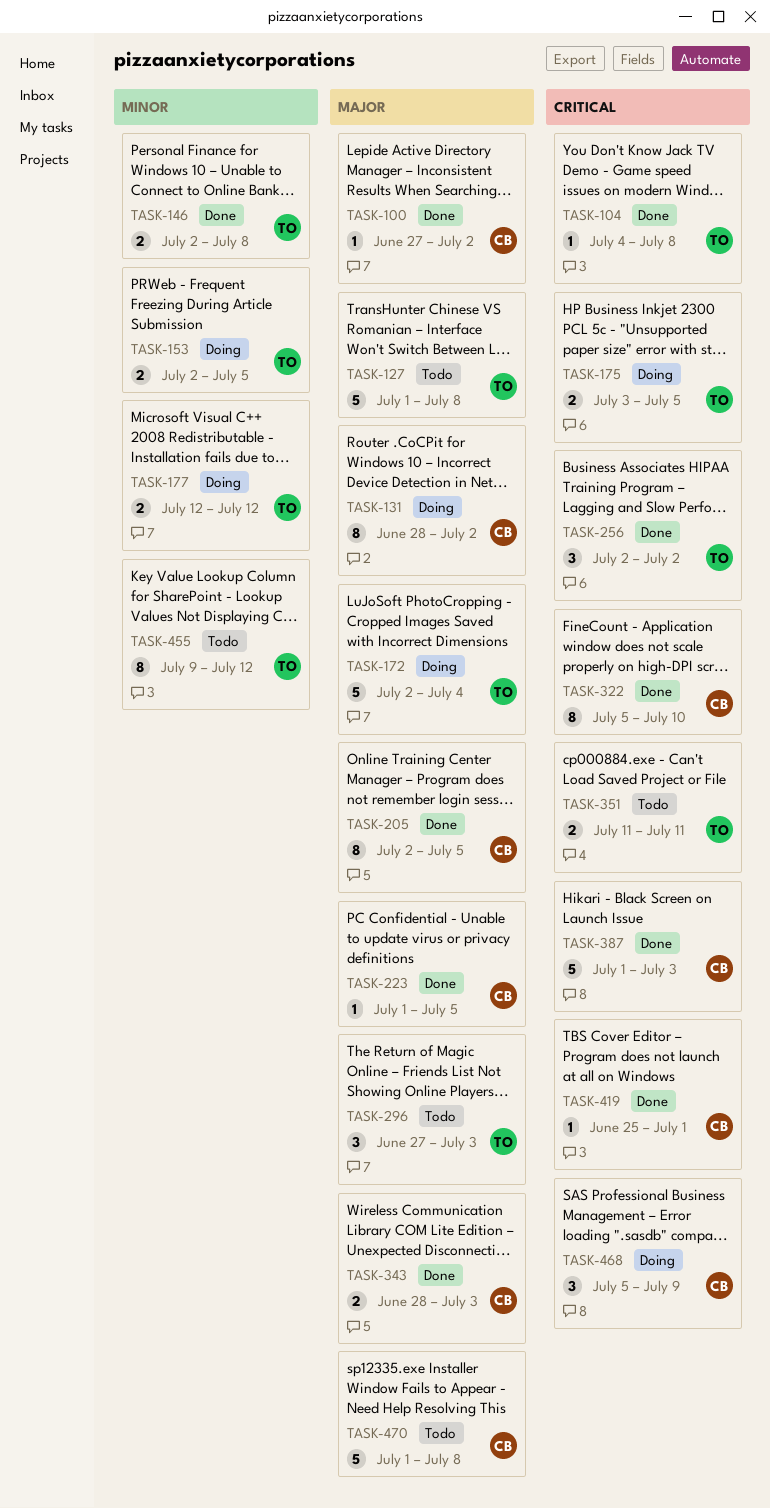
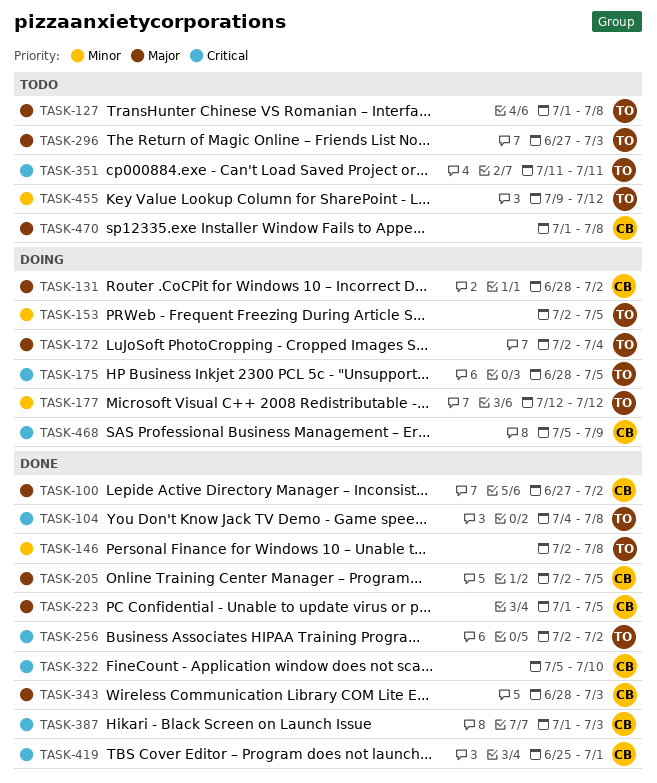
TASK-175, start: Jul 3 -> Jun 28

